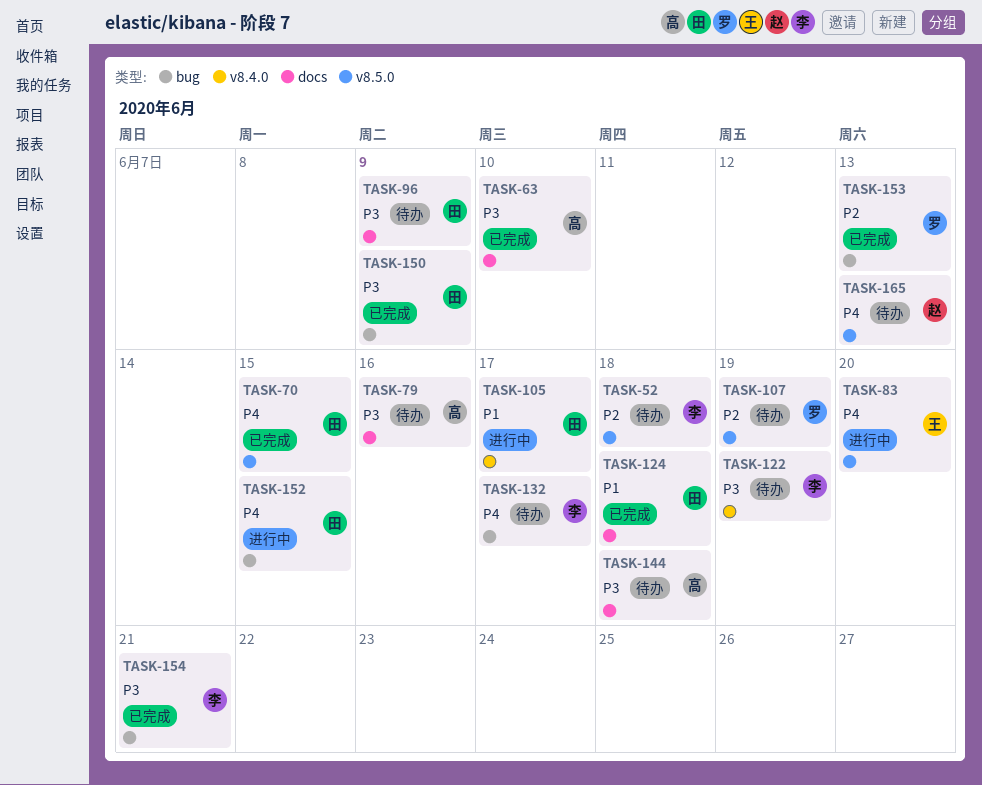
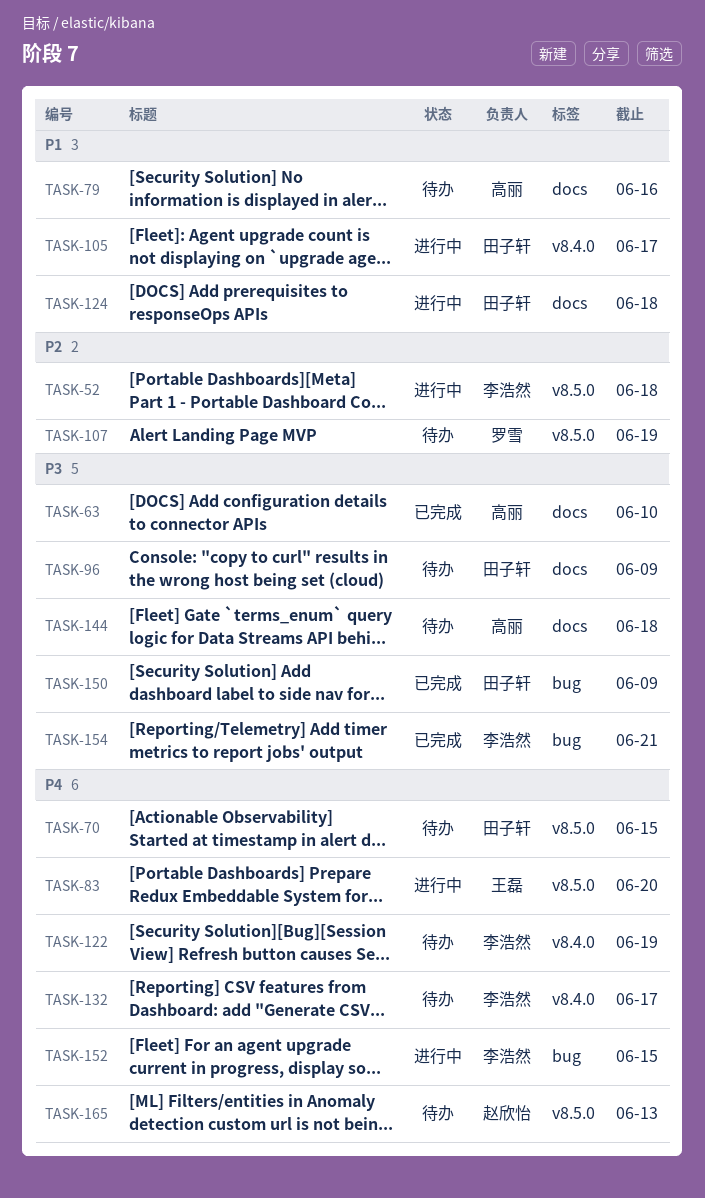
TASK-52, status: 待办 -> 进行中
TASK-70, status: 已完成 -> 待办
TASK-79, priority: P3 -> P1
TASK-122, priority: P3 -> P4
TASK-124, status: 已完成 -> 进行中
TASK-132, label: bug -> v8.4.0
TASK-152, owner: 田子轩 -> 李浩然
TASK-153: present -> none

